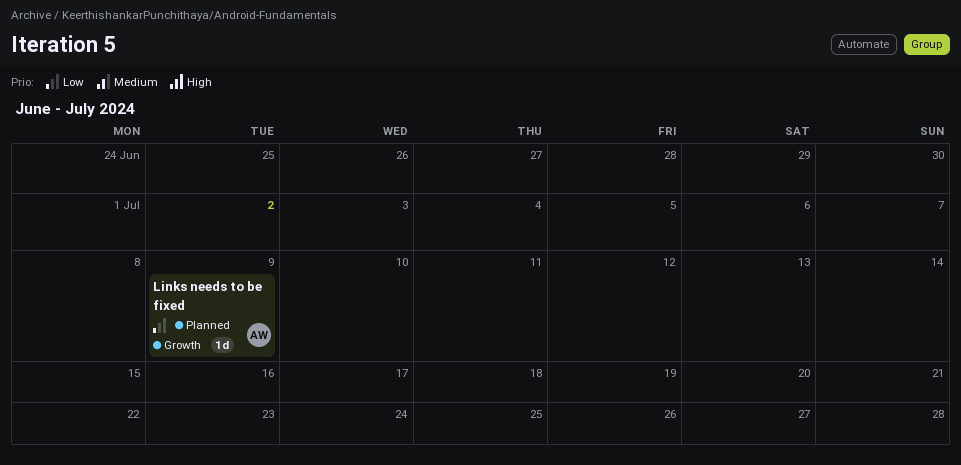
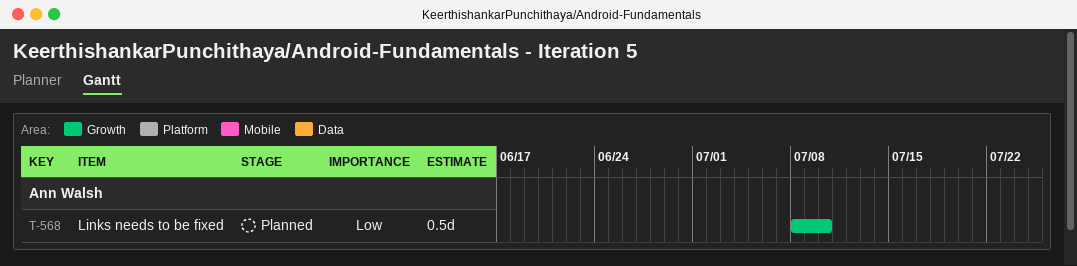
Links needs to be fixed, estimate: 1d -> 0.5d
Links needs to be fixed, due: Jul 9 -> Jul 10

